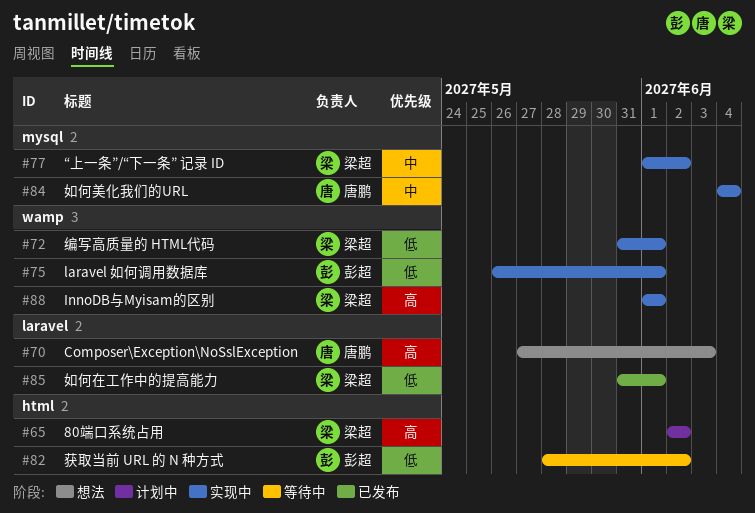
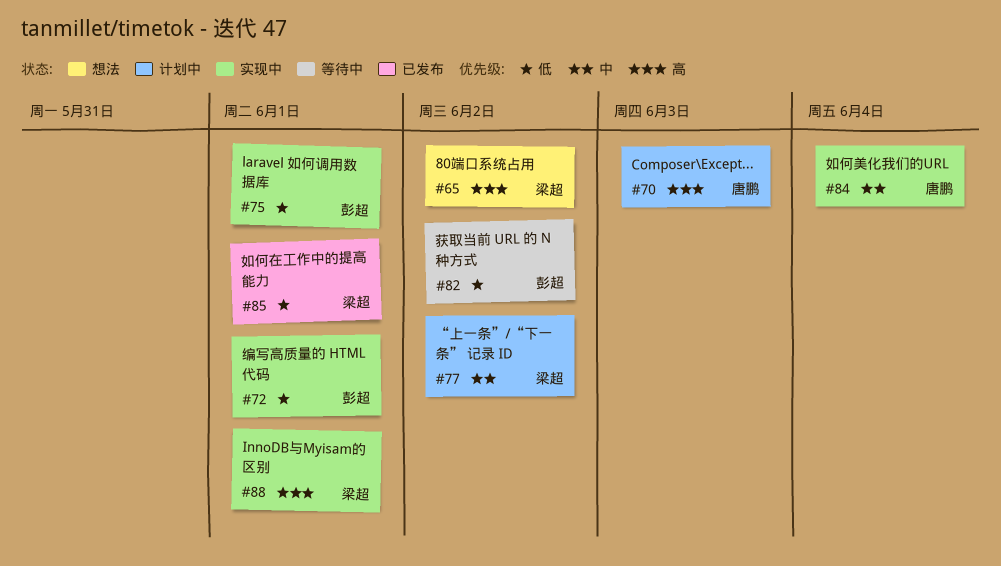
#65, status: 计划中 -> 想法
#70, status: 想法 -> 计划中
#72, owner: 梁超 -> 彭超
#77, status: 实现中 -> 计划中

